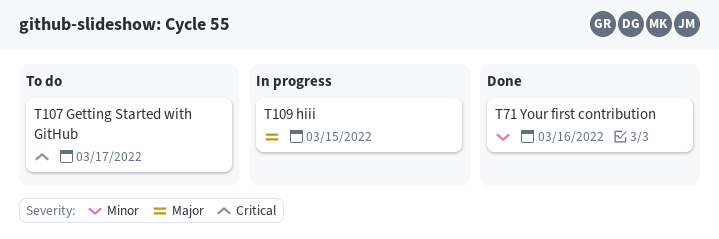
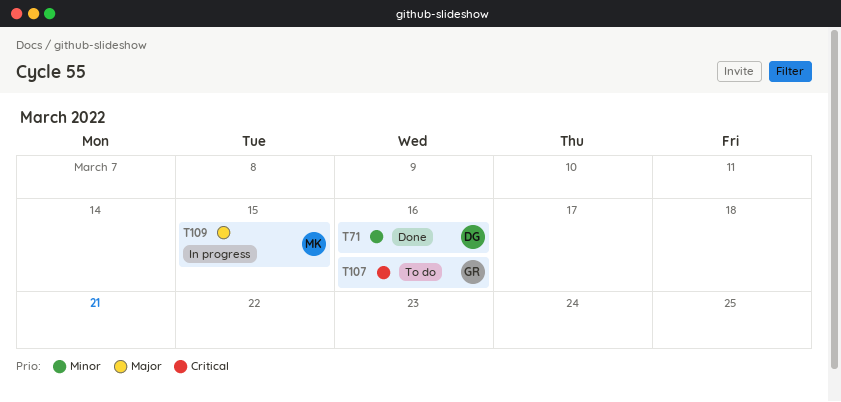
T107, due: Mar 17 -> Mar 16

